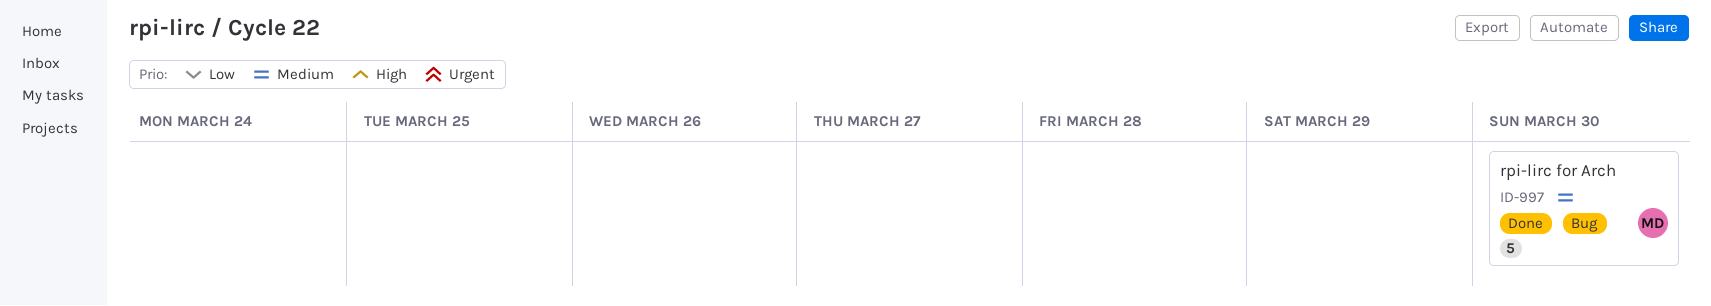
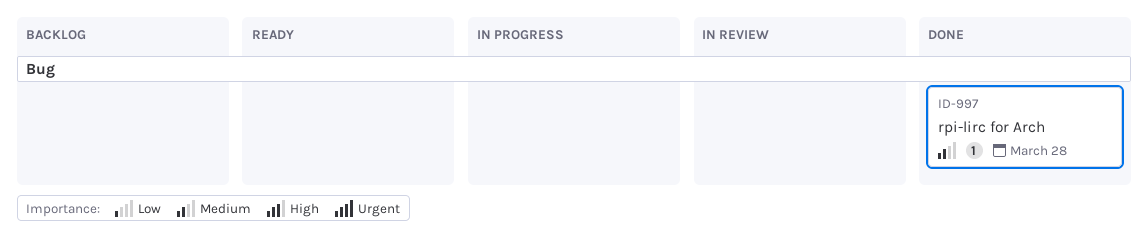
ID-997, estimate: 5 -> 1
ID-997, due: Mar 30 -> Mar 28

